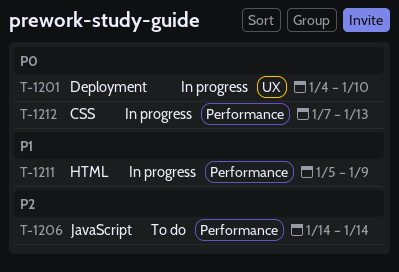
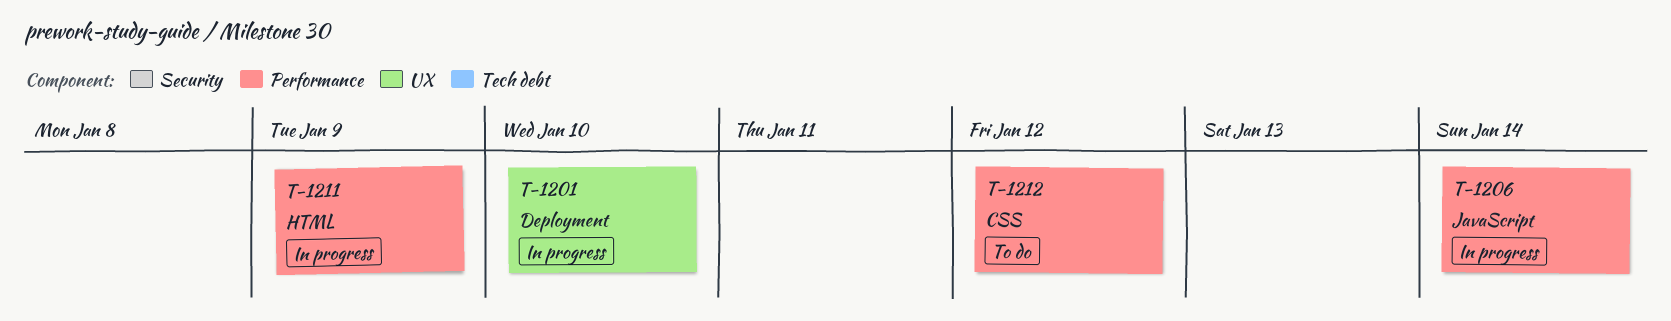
T-1206, status: To do -> In progress
T-1212, status: In progress -> To do
T-1212, due: Jan 13 -> Jan 12

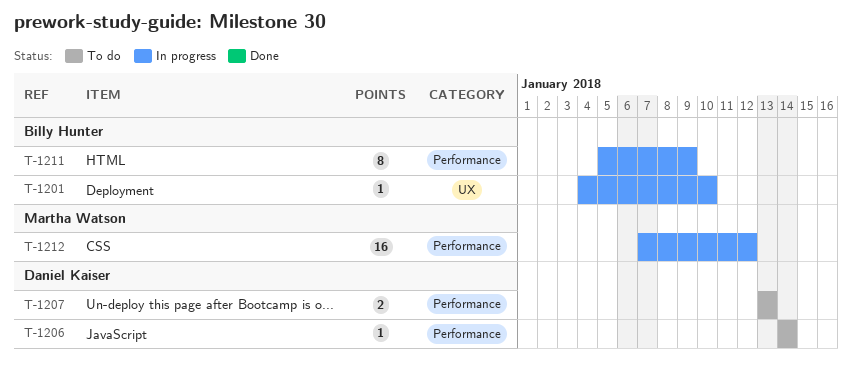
T-1206, status: In progress -> To do
T-1207: none -> present
T-1212, status: To do -> In progress

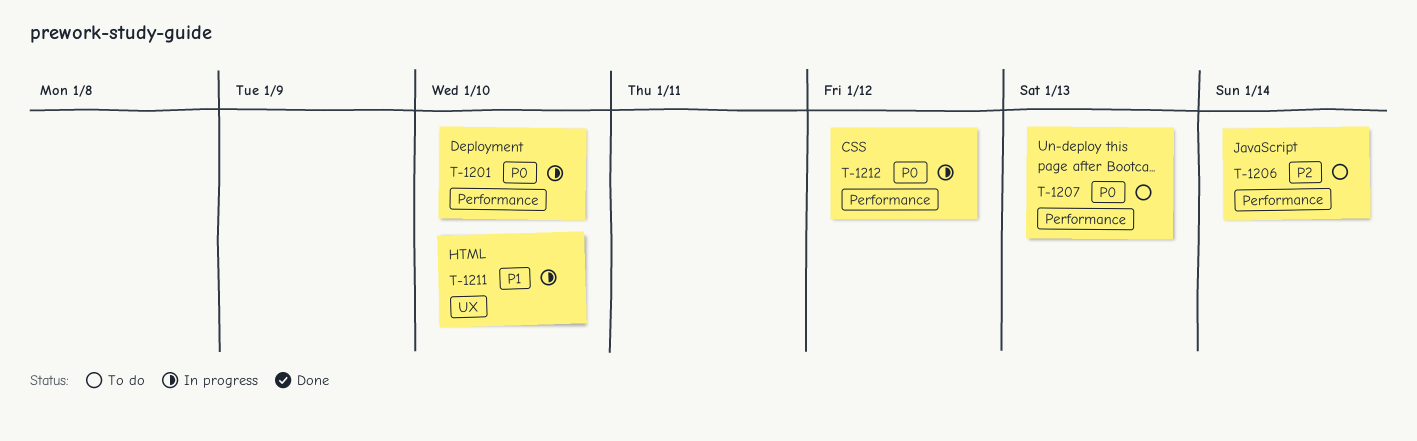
T-1201, label: UX -> Performance
T-1211, label: Performance -> UX
T-1211, due: Jan 9 -> Jan 10

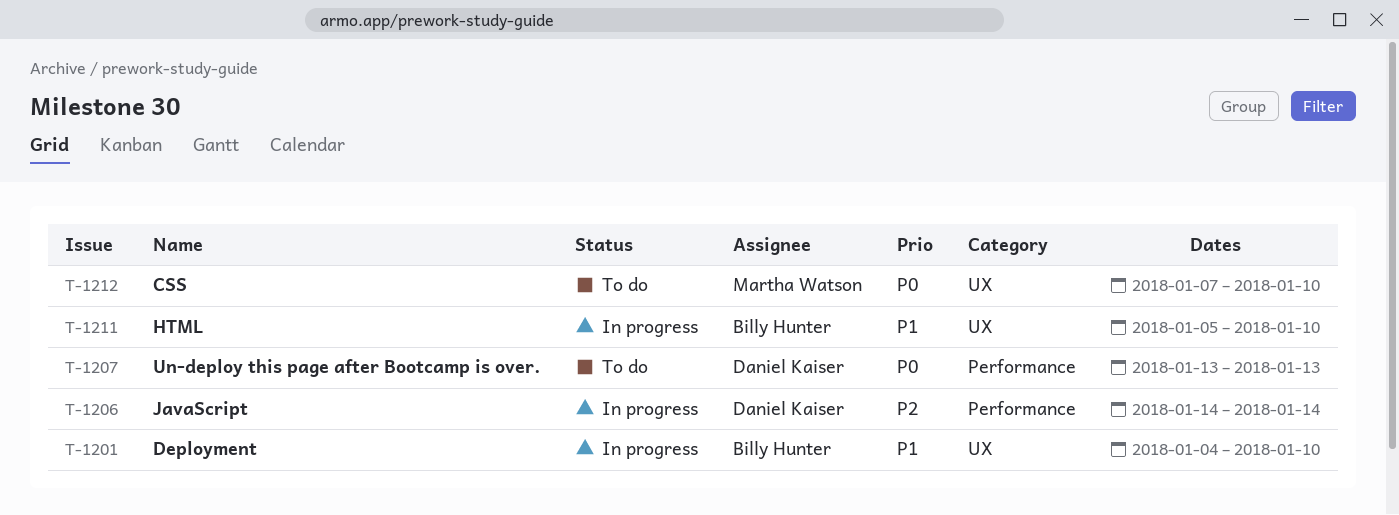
T-1201, priority: P0 -> P1
T-1201, label: Performance -> UX
T-1206, status: To do -> In progress
T-1212, status: In progress -> To do
T-1212, label: Performance -> UX
T-1212, due: Jan 12 -> Jan 10

